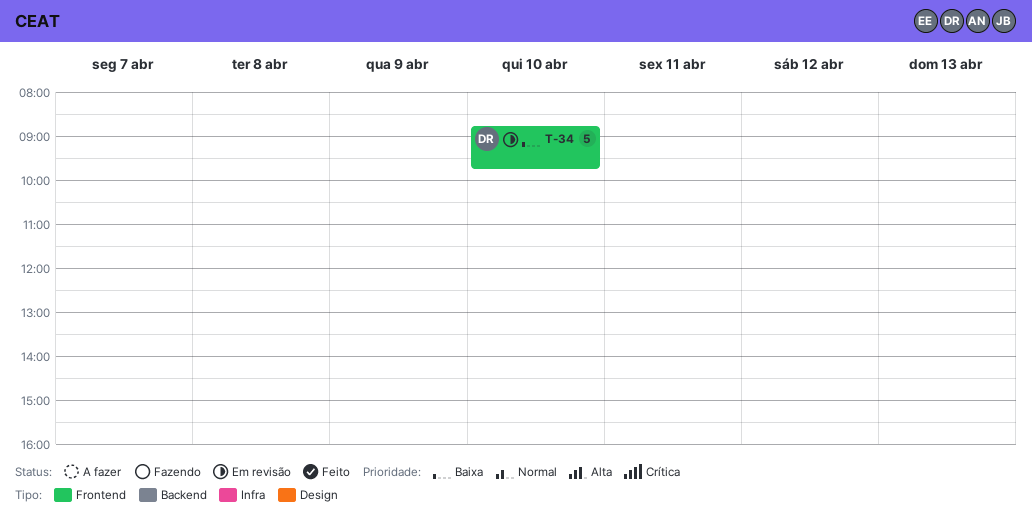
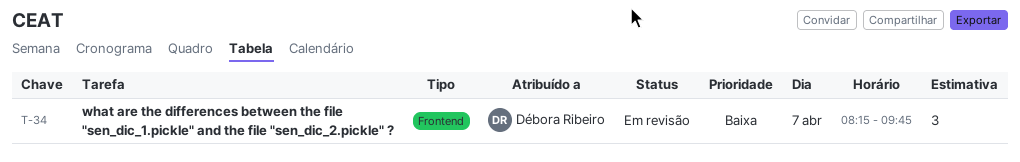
T-34, estimate: 5 -> 3
T-34, day: Apr 10 -> Apr 7
T-34, begins: 08:45 -> 08:15

